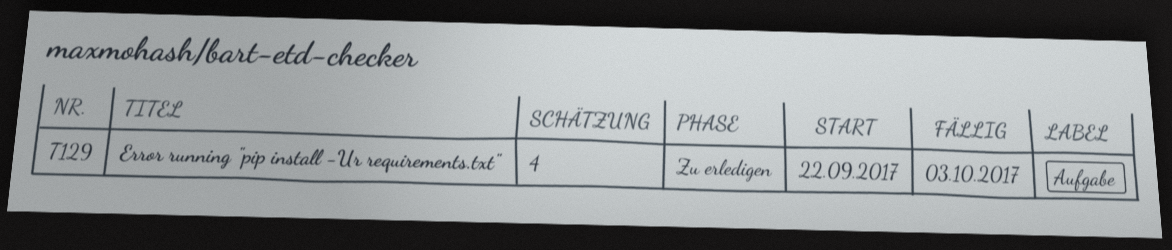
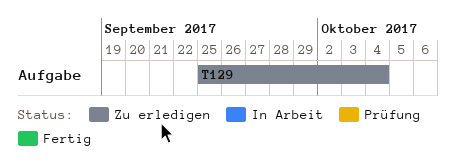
T129, start: Sep 22 -> Sep 25
T129, due: Oct 3 -> Oct 4

